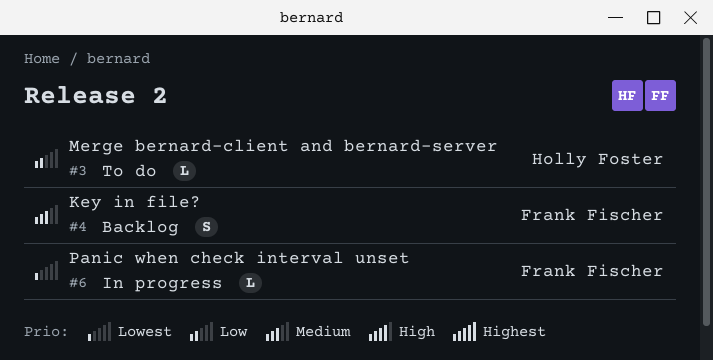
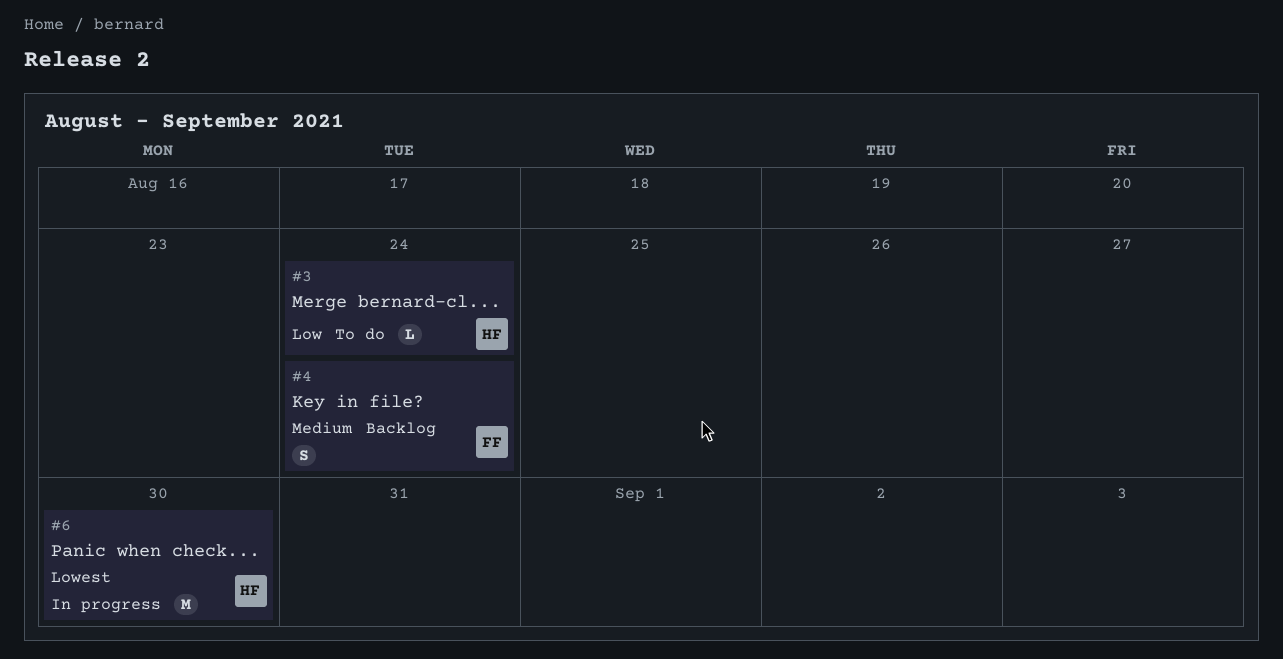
#6, owner: Frank Fischer -> Holly Foster
#6, estimate: L -> M

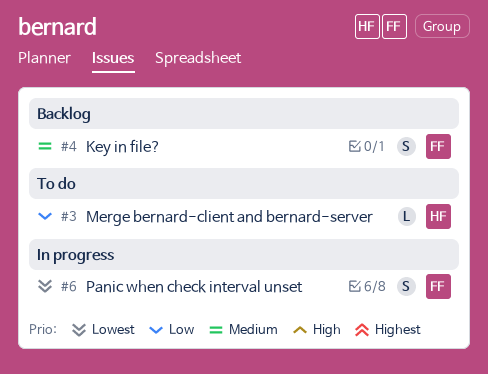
#6, owner: HF -> FF
#6, estimate: M -> S

